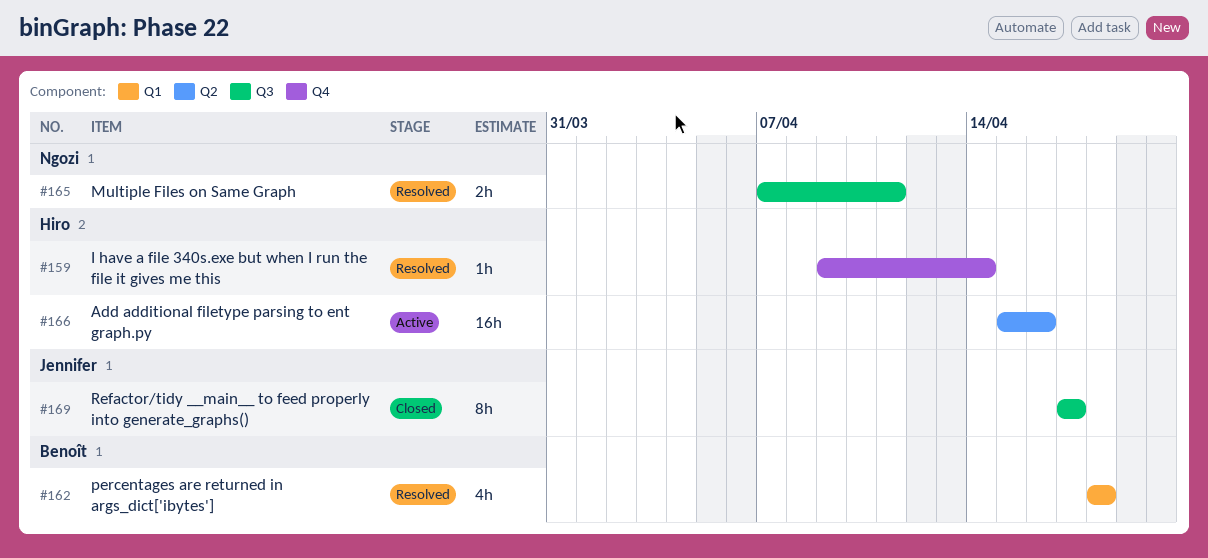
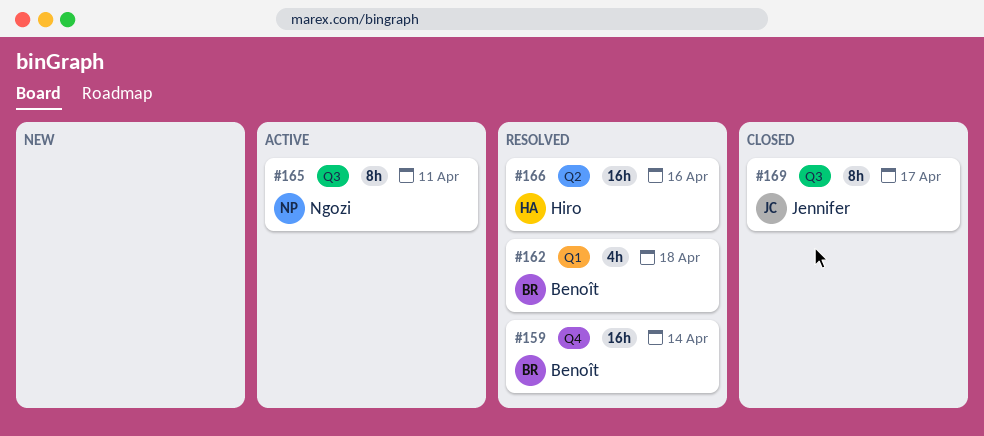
#159, owner: Hiro -> Benoît
#159, estimate: 1h -> 16h
#165, status: Resolved -> Active
#165, estimate: 2h -> 8h
#166, status: Active -> Resolved

